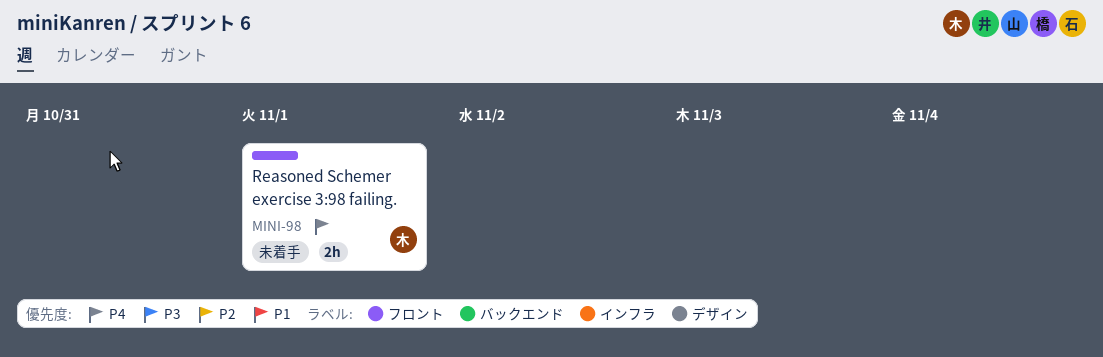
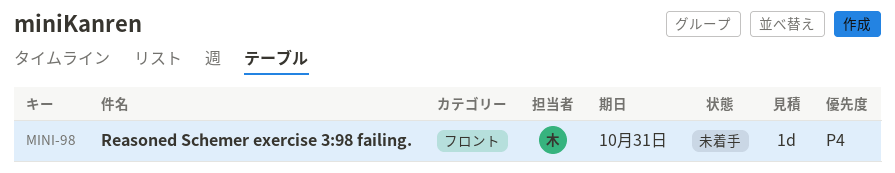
MINI-98, estimate: 2h -> 1d
MINI-98, due: Nov 1 -> Oct 31

